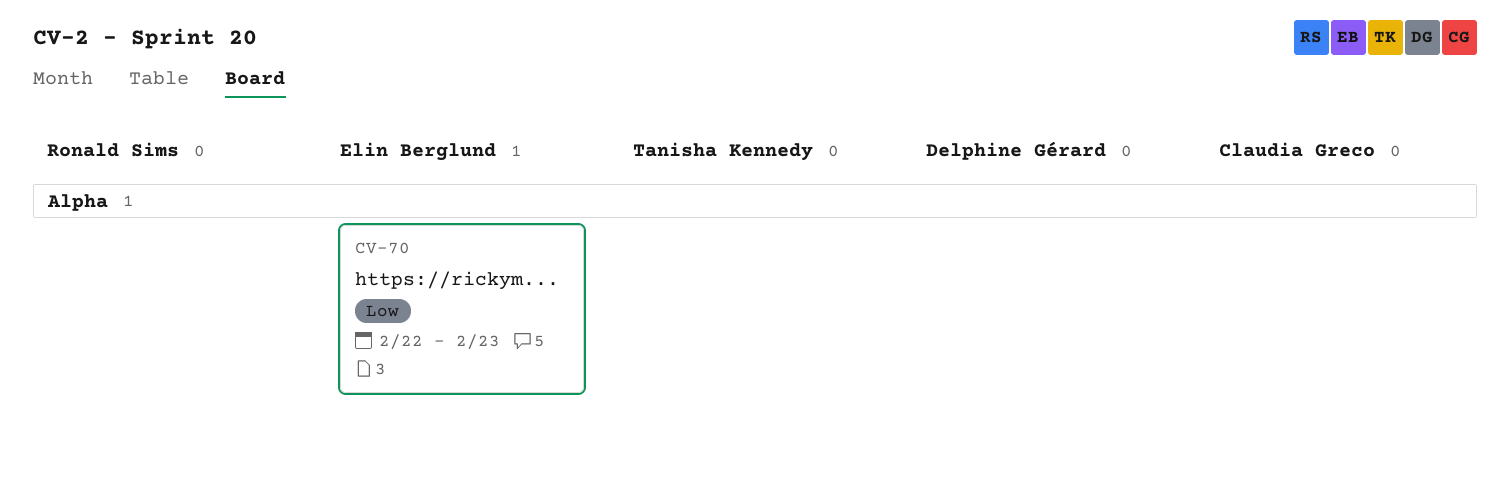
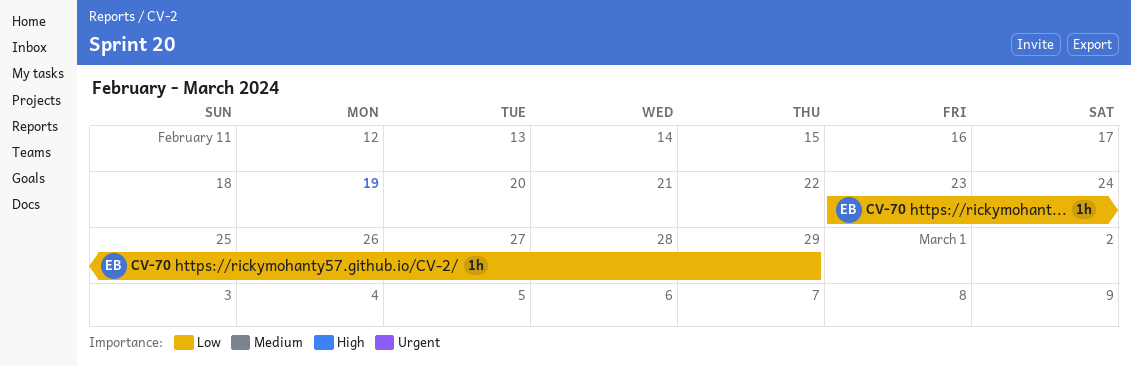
CV-70, start: Feb 22 -> Feb 23
CV-70, due: Feb 23 -> Feb 29

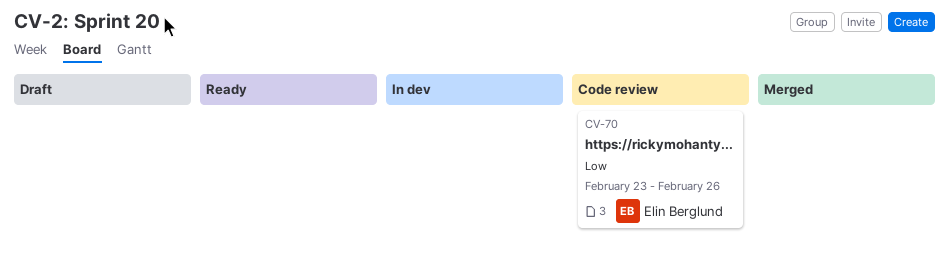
CV-70, due: Feb 29 -> Feb 26

